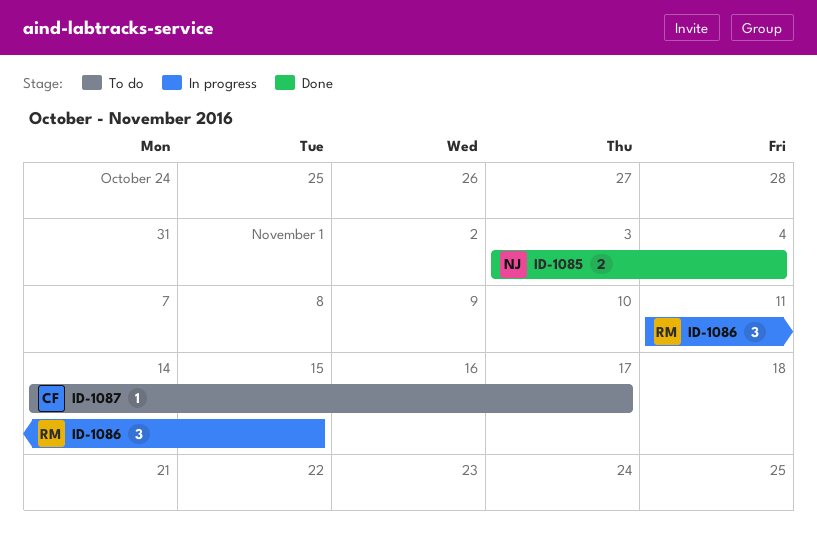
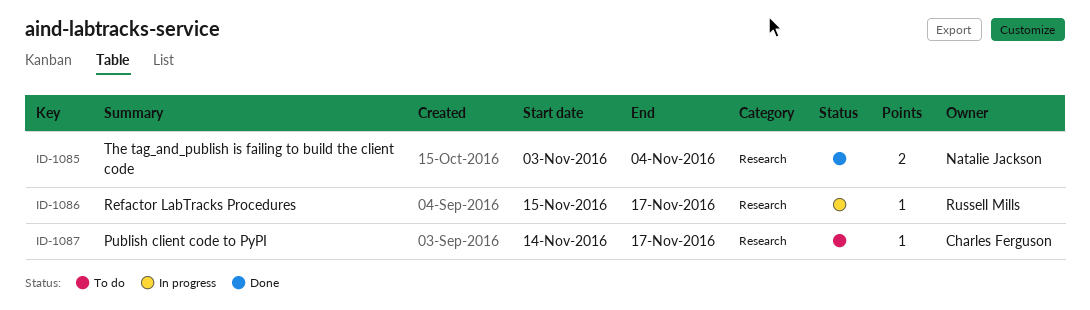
ID-1086, estimate: 3 -> 1
ID-1086, start: Nov 11 -> Nov 15
ID-1086, due: Nov 15 -> Nov 17

